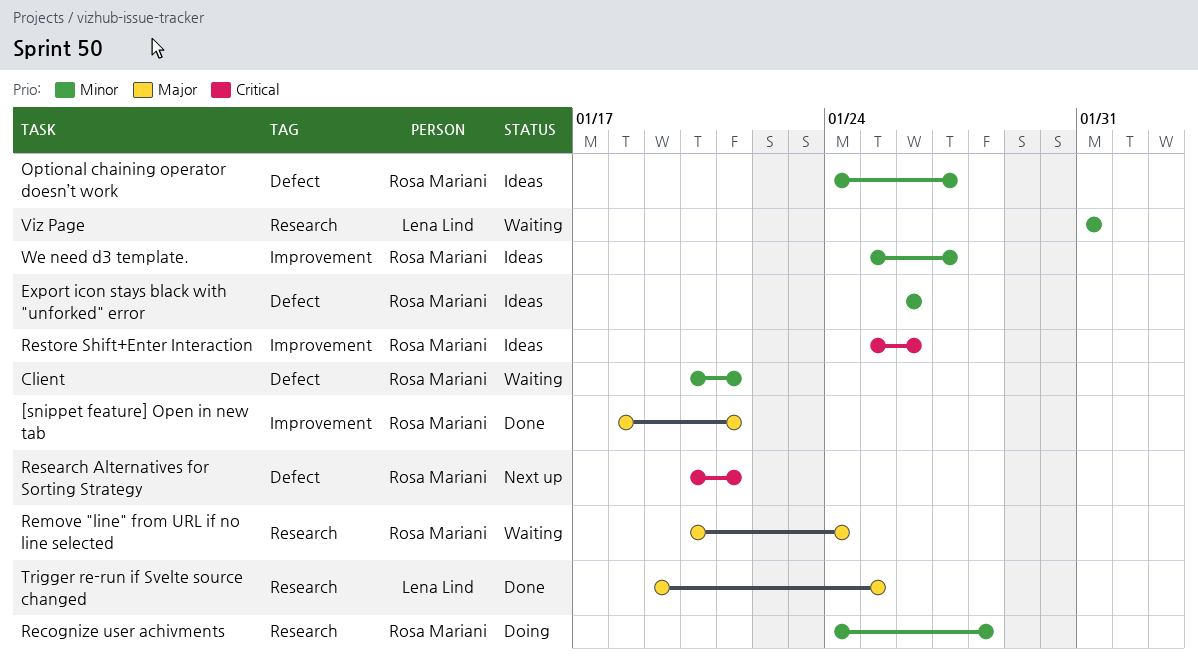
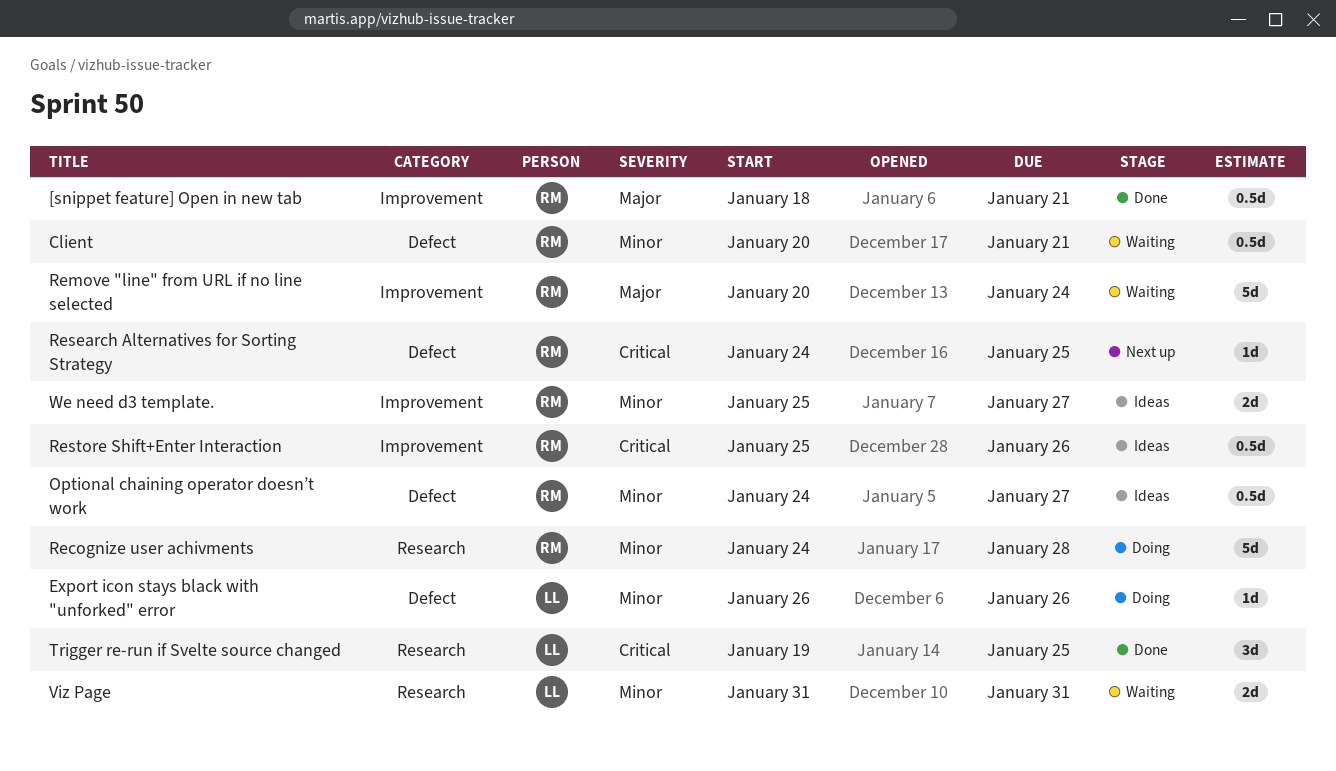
Export icon stays black with "unforked" error, status: Ideas -> Doing
Export icon stays black with "unforked" error, owner: Rosa Mariani -> Lena Lind
Remove "line" from URL if no line selected, label: Research -> Improvement
Research Alternatives for Sorting Strategy, start: Jan 20 -> Jan 24
Research Alternatives for Sorting Strategy, due: Jan 21 -> Jan 25
Trigger re-run if Svelte source changed, priority: Major -> Critical

